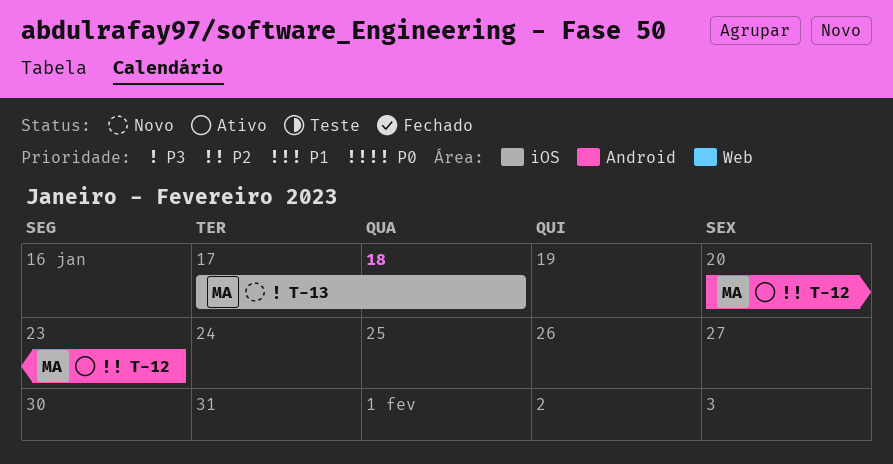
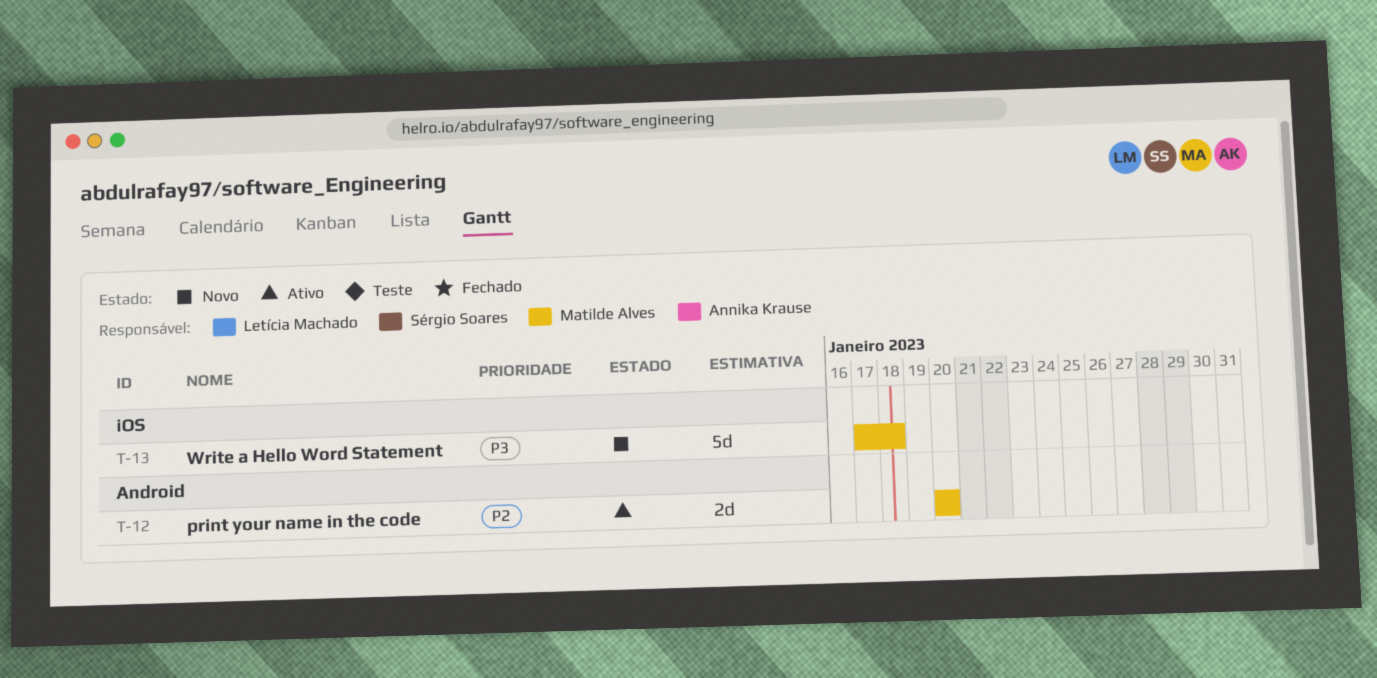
T-12, due: Jan 23 -> Jan 20

